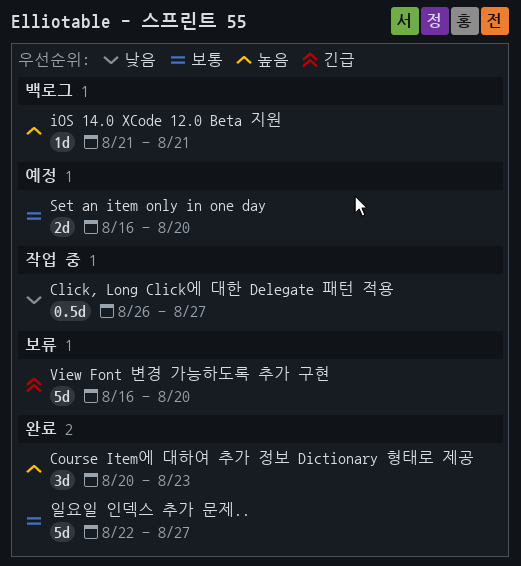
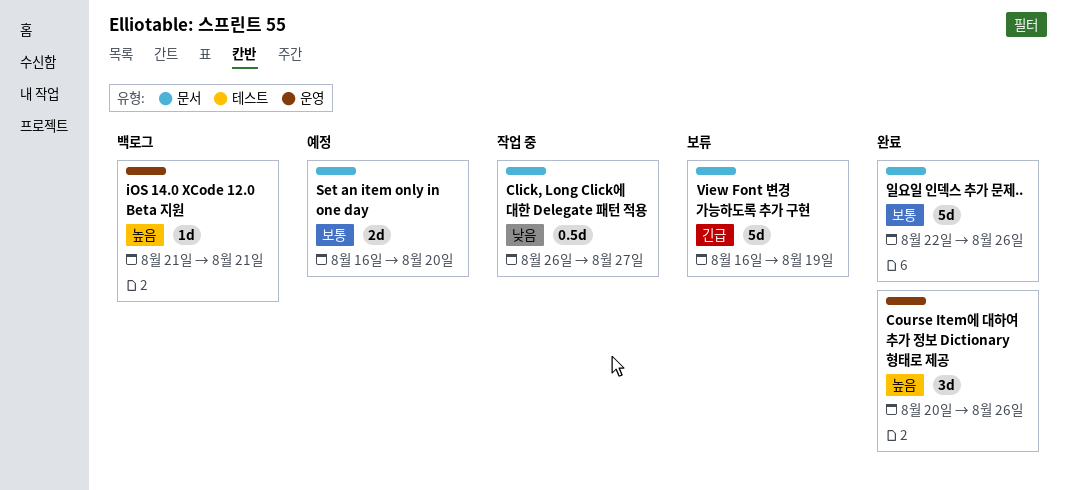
Course Item에 대하여 추가 정보 Dictionary 형태로 제공, due: Aug 23 -> Aug 26
View Font 변경 가능하도록 추가 구현, due: Aug 20 -> Aug 19
일요일 인덱스 추가 문제.., due: Aug 27 -> Aug 26

